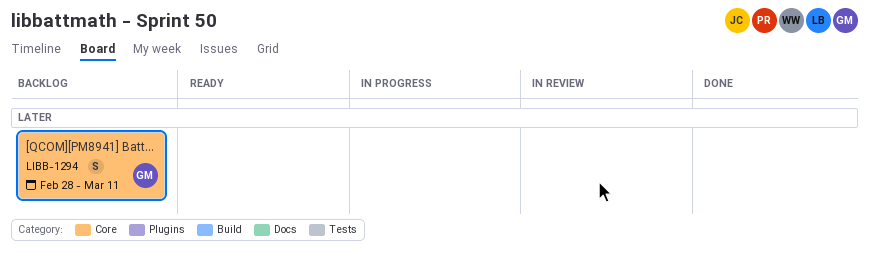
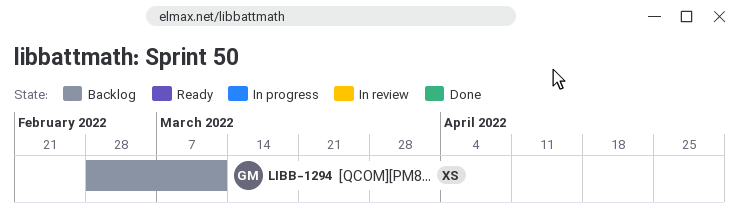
LIBB-1294, estimate: S -> XS

